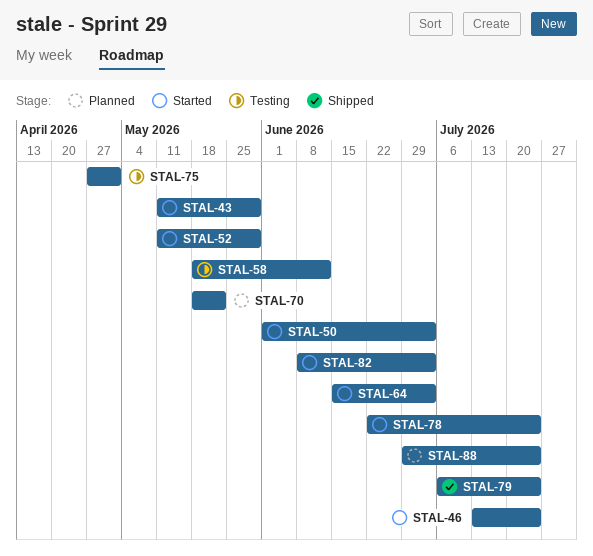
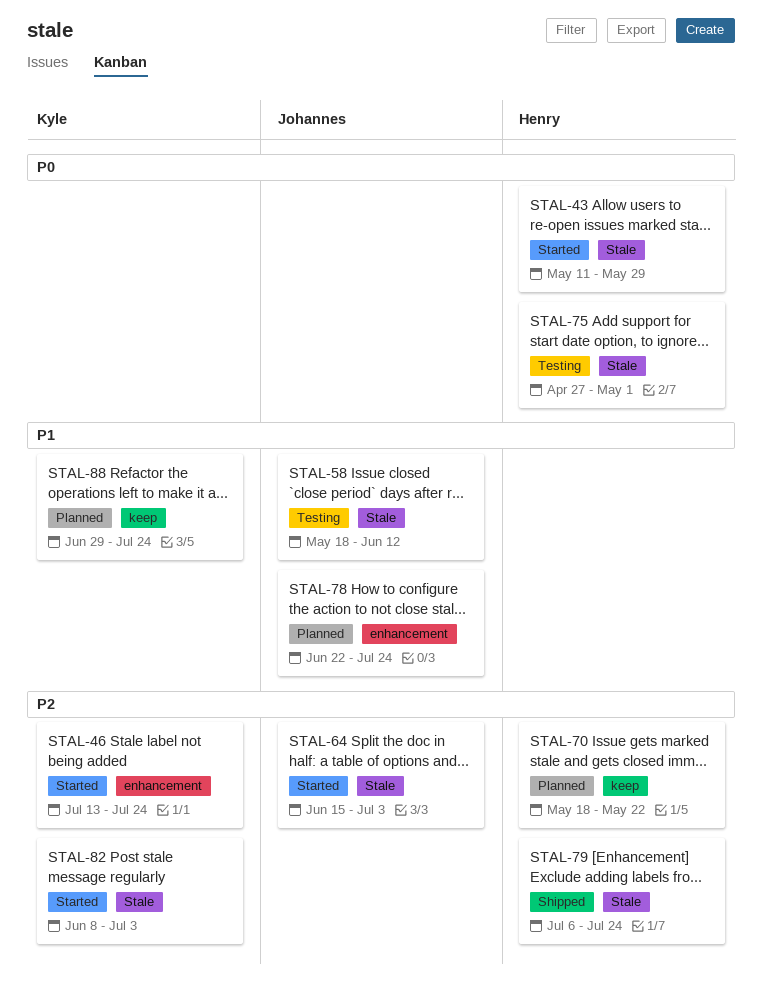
STAL-50: present -> none
STAL-52: present -> none
STAL-78, status: Started -> Planned

